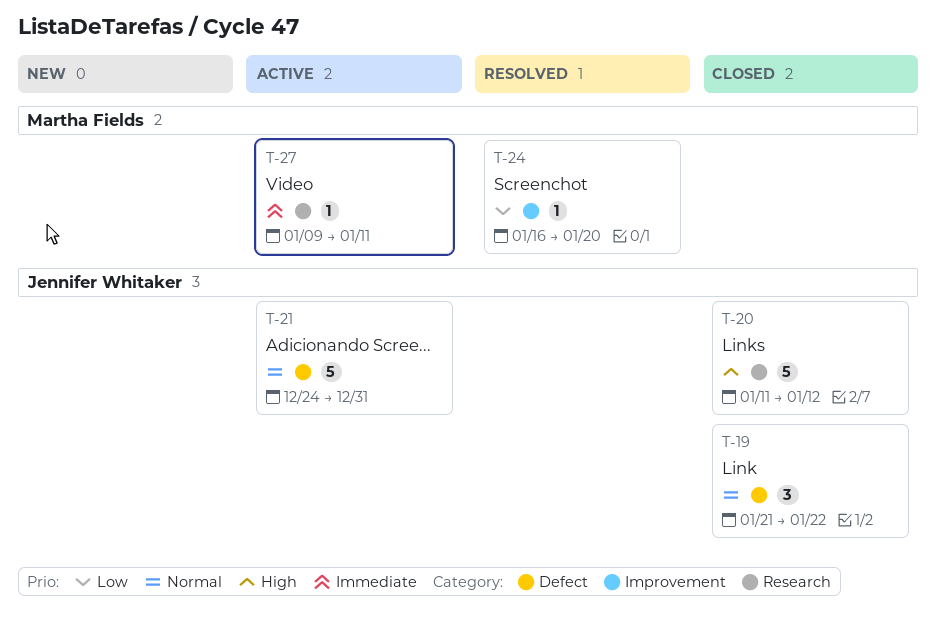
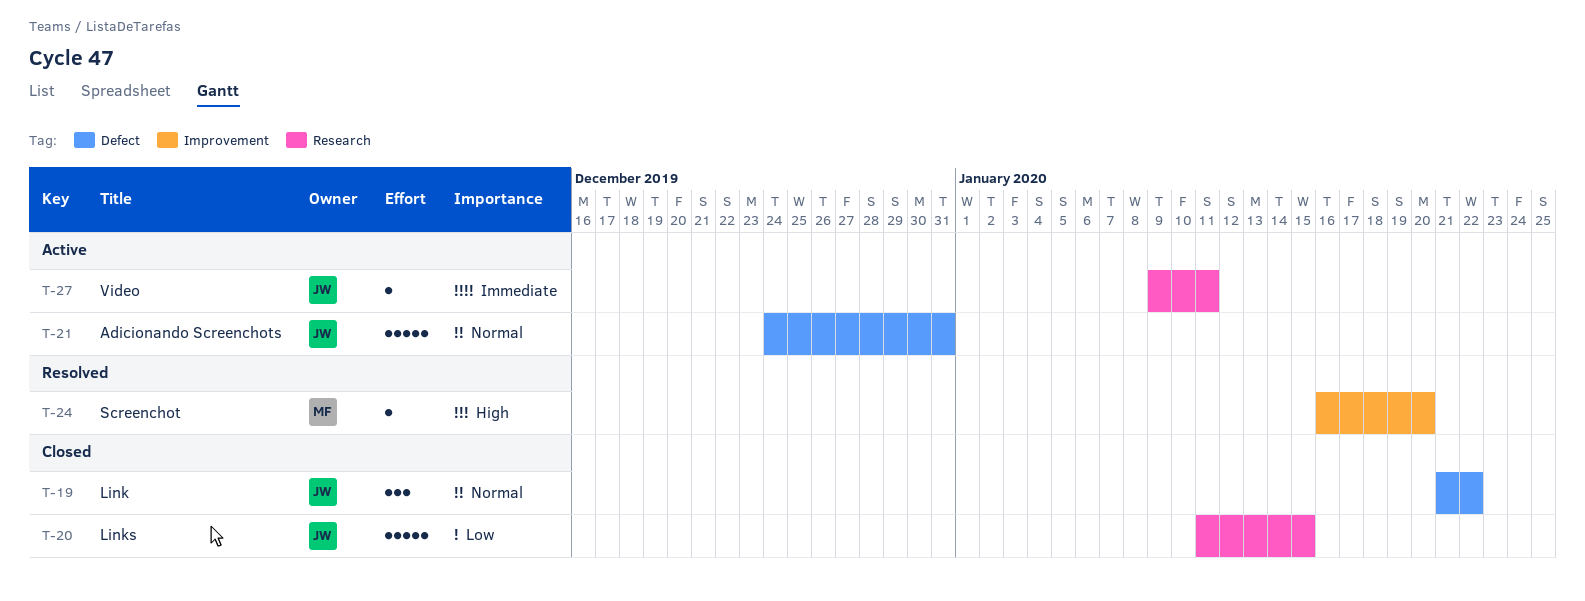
T-20, priority: High -> Low
T-20, due: Jan 12 -> Jan 15
T-24, priority: Low -> High
T-27, owner: Martha Fields -> Jennifer Whitaker

